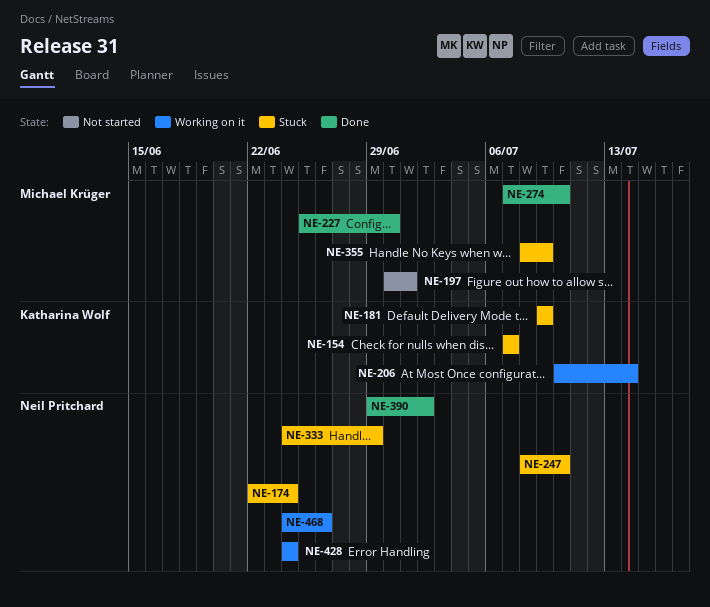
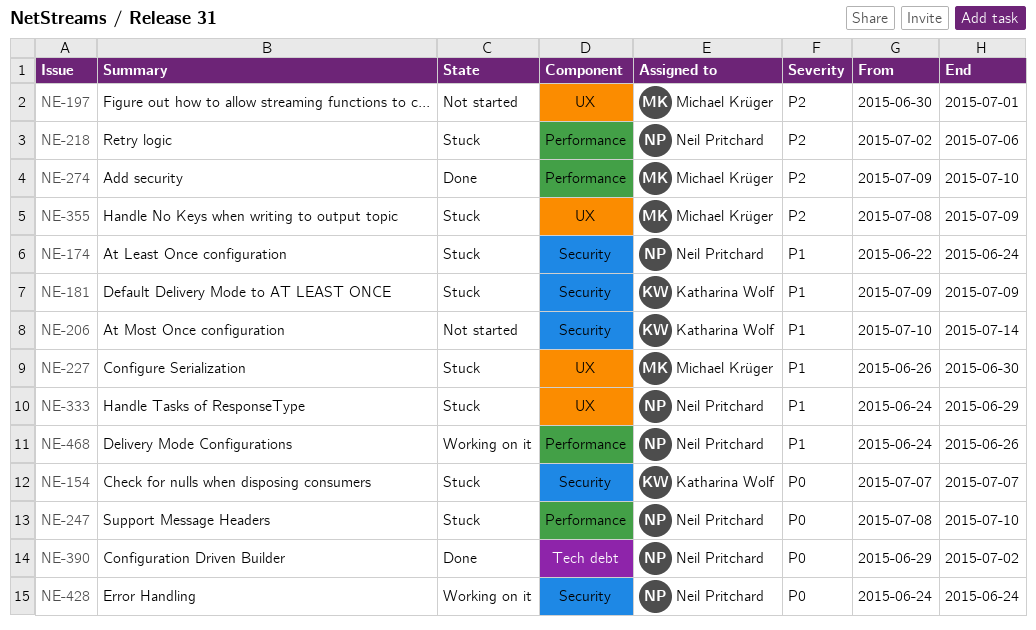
NE-206, status: Working on it -> Not started
NE-218: none -> present
NE-227, status: Done -> Stuck
NE-227, start: Jun 25 -> Jun 26
NE-274, start: Jul 7 -> Jul 9

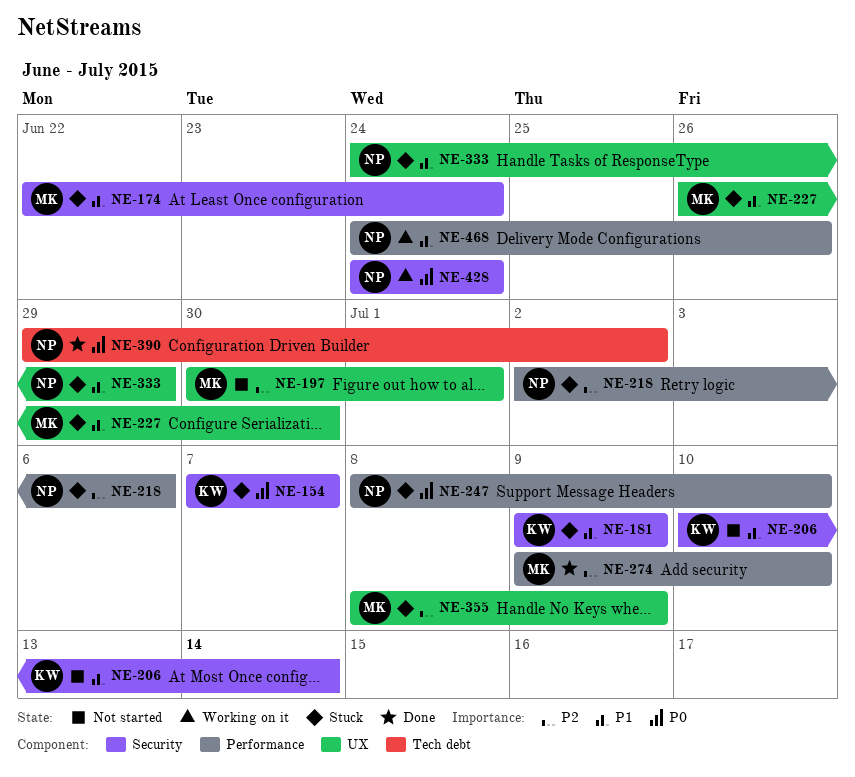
NE-174, owner: Neil Pritchard -> Michael Krüger

